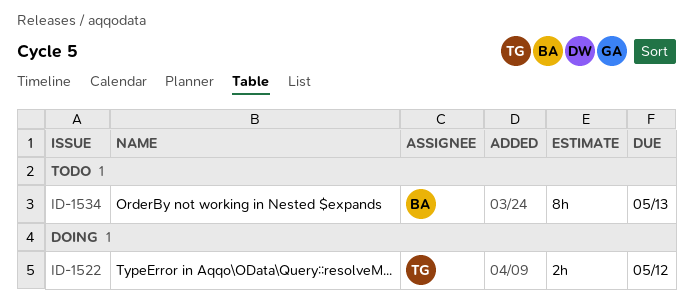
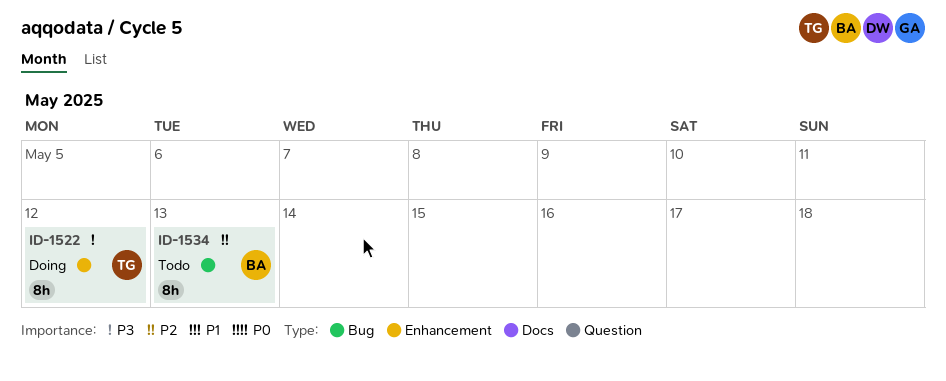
ID-1522, estimate: 2h -> 8h

